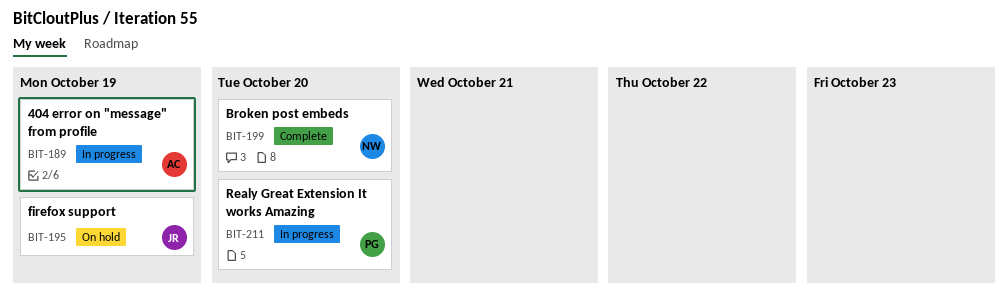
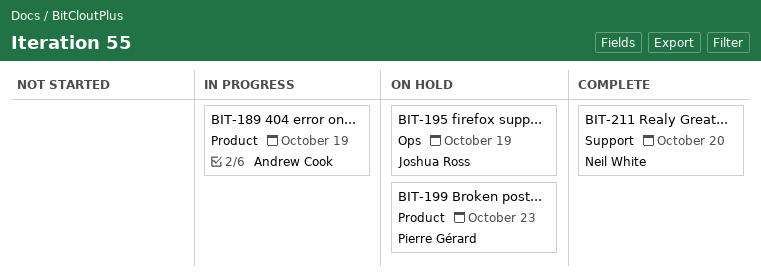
BIT-199, status: Complete -> On hold
BIT-199, owner: Neil White -> Pierre Gérard
BIT-199, due: Oct 20 -> Oct 23
BIT-211, status: In progress -> Complete
BIT-211, owner: Pierre Gérard -> Neil White

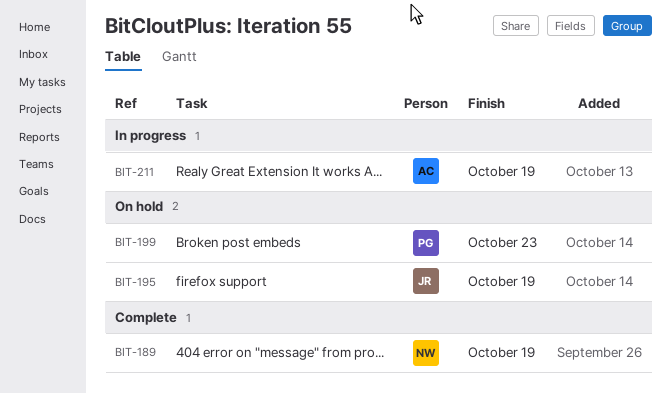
BIT-189, status: In progress -> Complete
BIT-189, owner: Andrew Cook -> Neil White
BIT-211, status: Complete -> In progress
BIT-211, owner: Neil White -> Andrew Cook
BIT-211, due: Oct 20 -> Oct 19

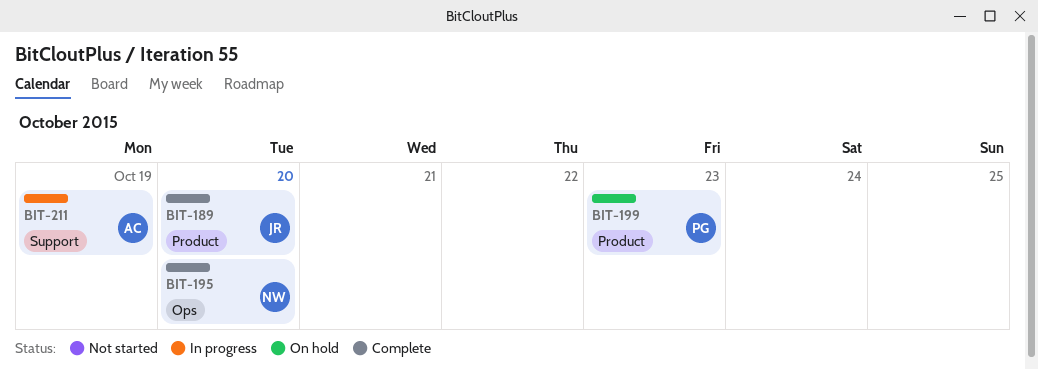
BIT-189, owner: NW -> JR
BIT-189, due: Oct 19 -> Oct 20
BIT-195, status: On hold -> Complete
BIT-195, owner: JR -> NW
BIT-195, due: Oct 19 -> Oct 20

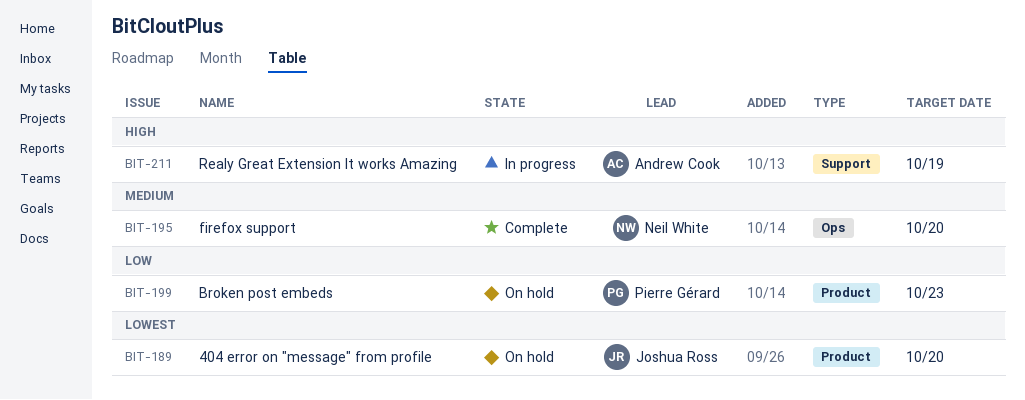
BIT-189, status: Complete -> On hold

